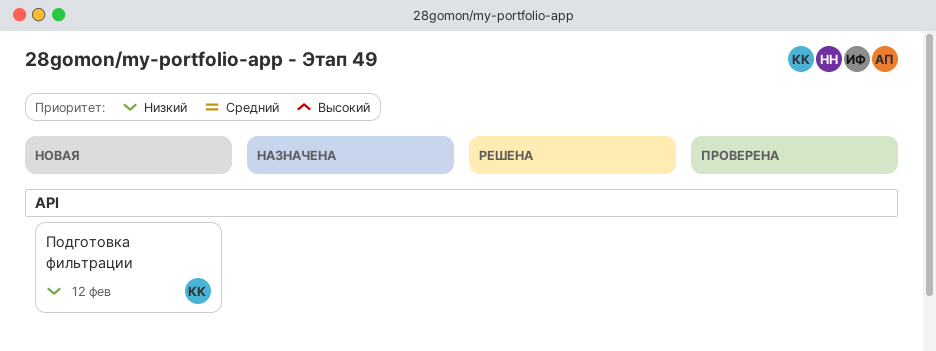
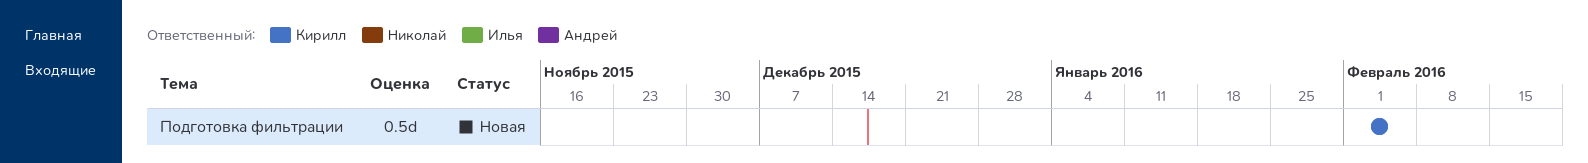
Подготовка фильтрации, due: Feb 12 -> Feb 5

